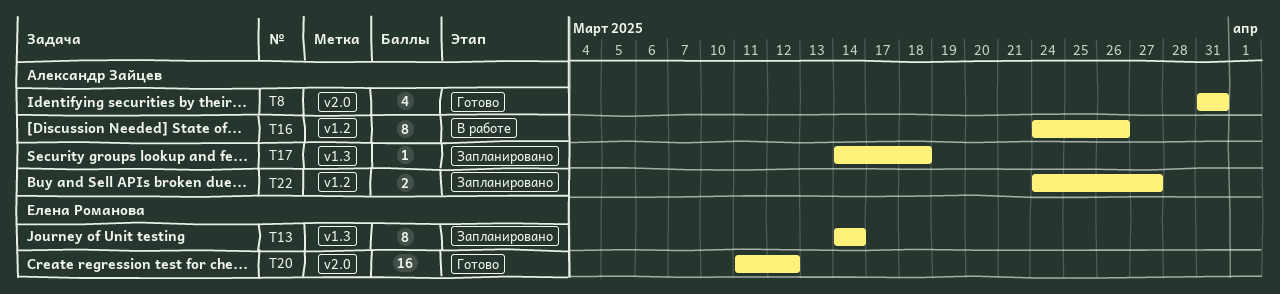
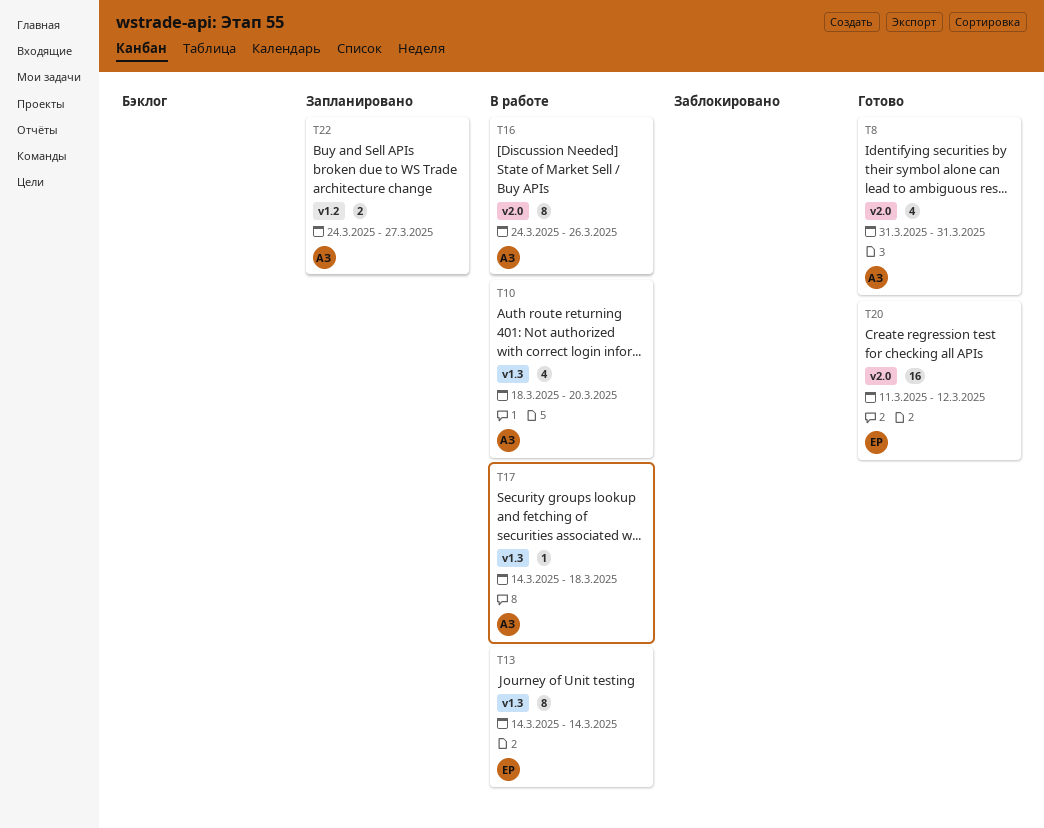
T10: none -> present
T13, status: Запланировано -> В работе
T16, label: v1.2 -> v2.0
T17, status: Запланировано -> В работе

